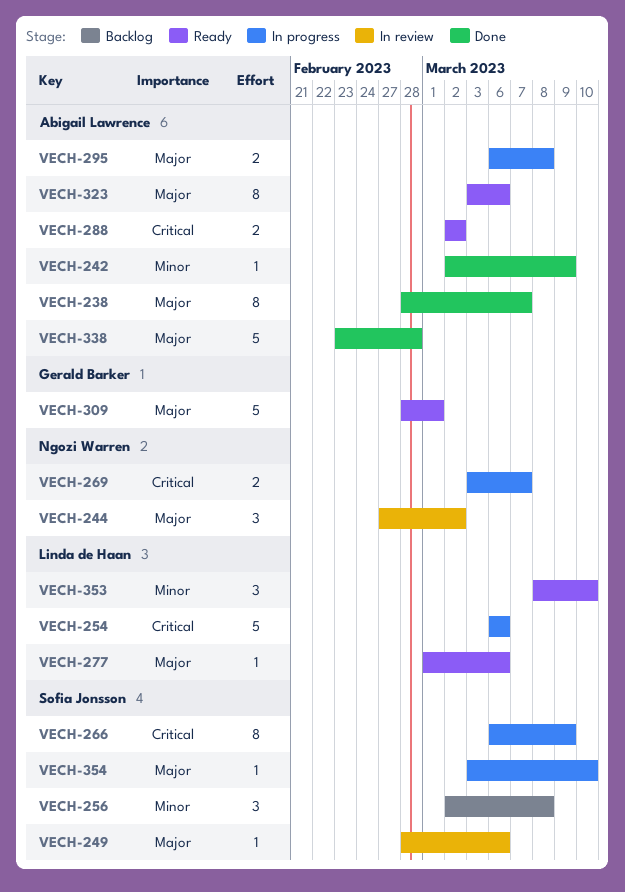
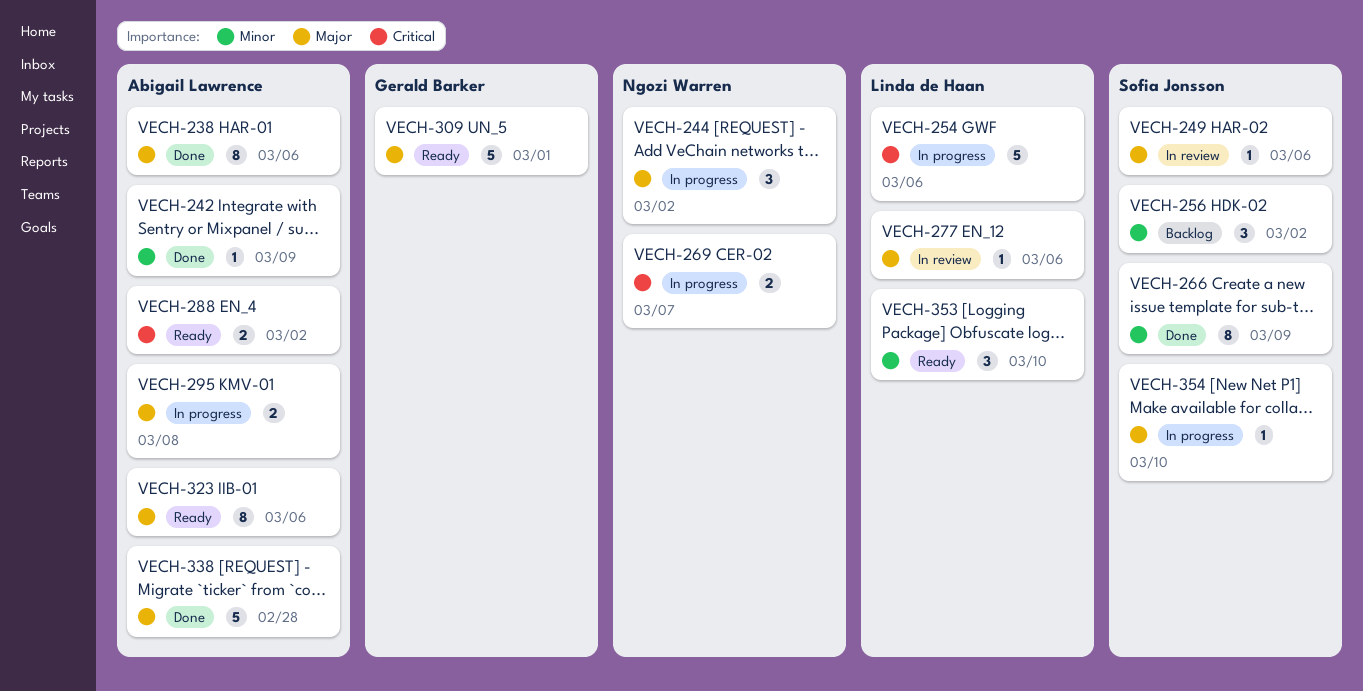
VECH-238, due: Mar 7 -> Mar 6
VECH-244, status: In review -> In progress
VECH-256, due: Mar 8 -> Mar 2
VECH-266, status: In progress -> Done
VECH-266, priority: Critical -> Minor
VECH-277, status: Ready -> In review

